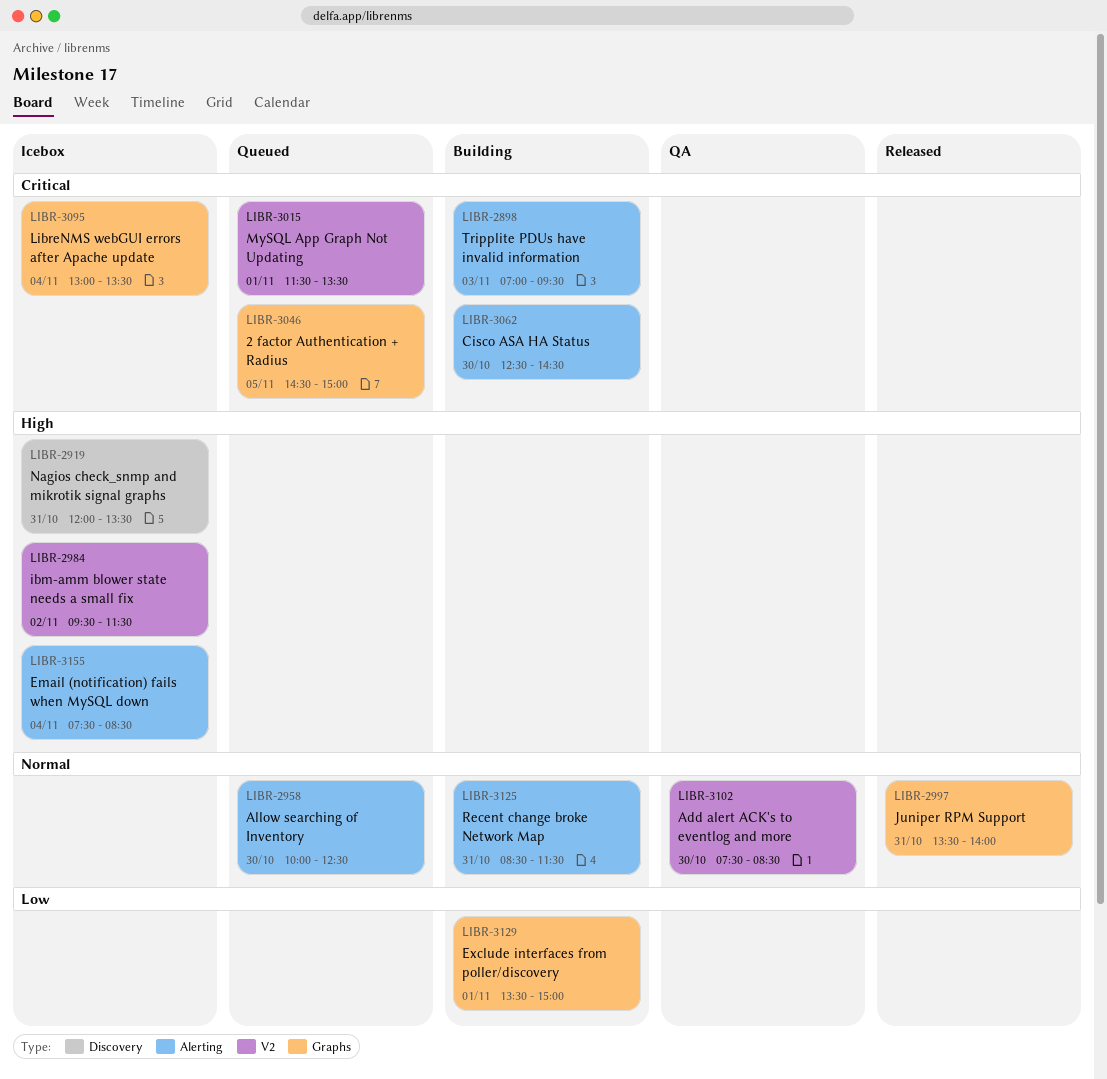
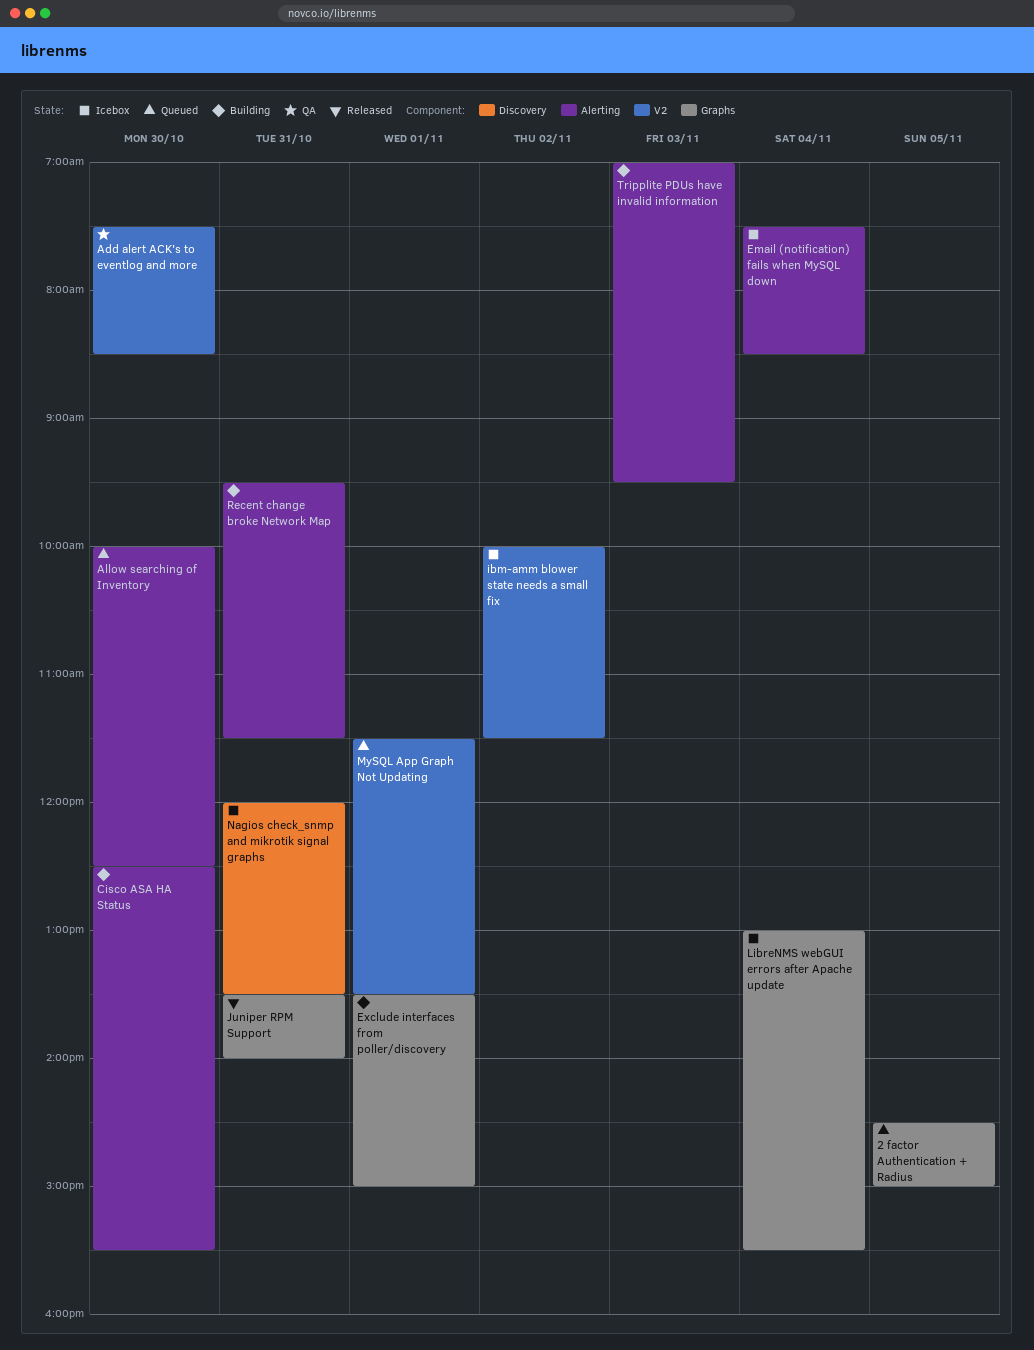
Cisco ASA HA Status, ends: 14:30 -> 15:30
ibm-amm blower state needs a small fix, begins: 09:30 -> 10:00
LibreNMS webGUI errors after Apache update, ends: 13:30 -> 15:30
Recent change broke Network Map, begins: 08:30 -> 09:30

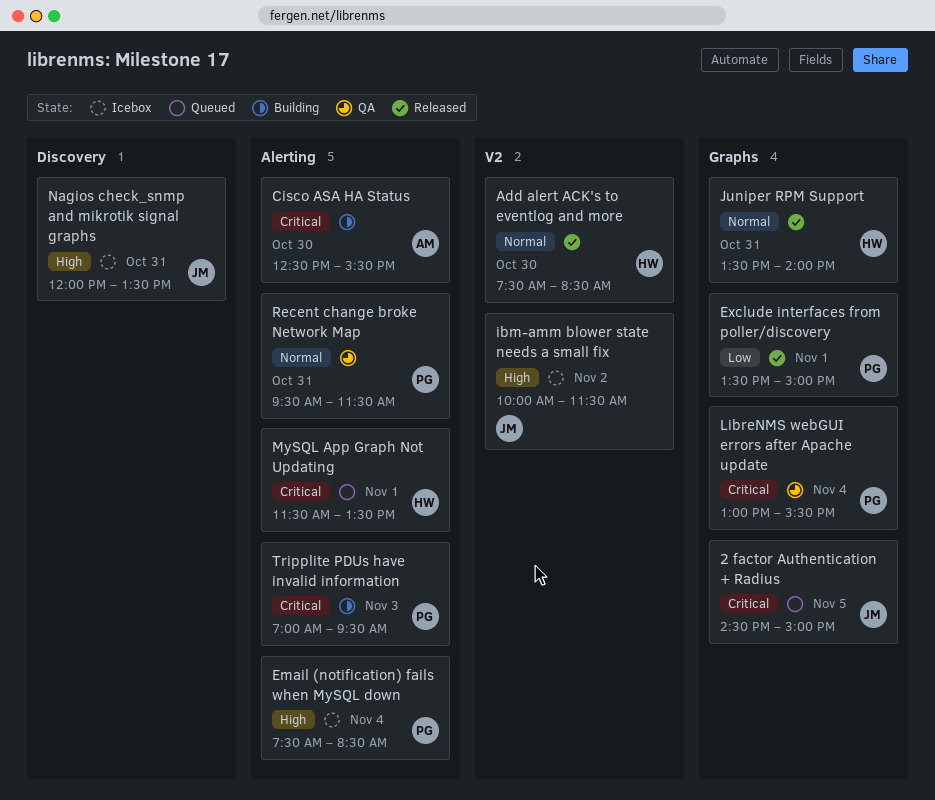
Add alert ACK's to eventlog and more, status: QA -> Released
Allow searching of Inventory: present -> none
Exclude interfaces from poller/discovery, status: Building -> Released
LibreNMS webGUI errors after Apache update, status: Icebox -> QA
MySQL App Graph Not Updating, label: V2 -> Alerting
Recent change broke Network Map, status: Building -> QA

